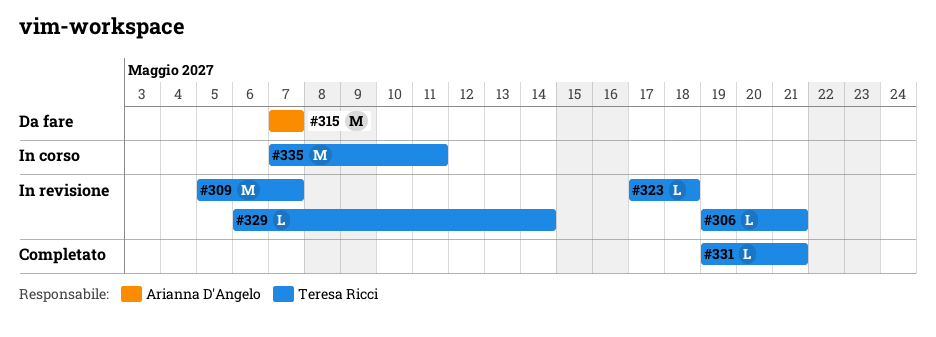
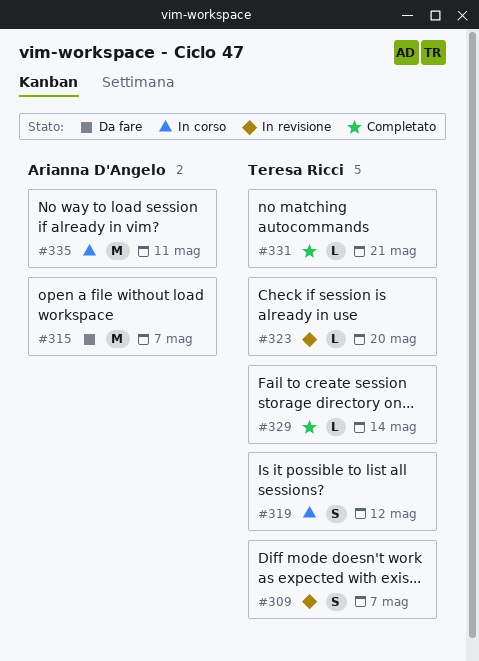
#306: present -> none
#309, estimate: M -> S
#319: none -> present
#323, due: May 18 -> May 20
#329, status: In revisione -> Completato
#335, owner: Teresa Ricci -> Arianna D'Angelo

